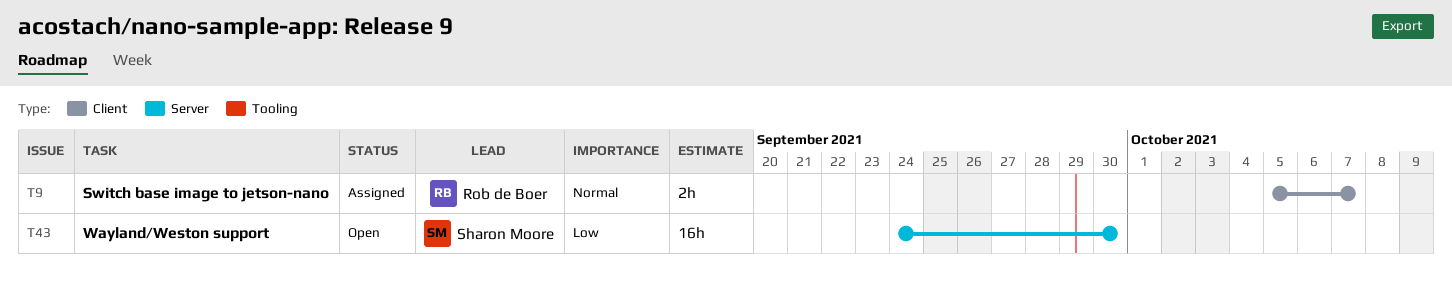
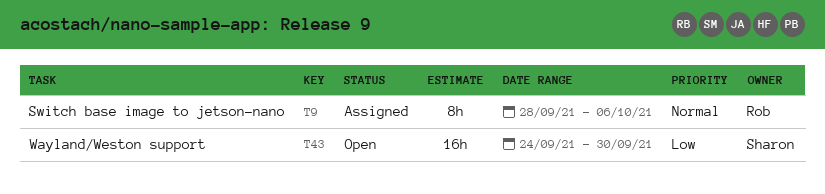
T9, estimate: 2h -> 8h
T9, start: Oct 5 -> Sep 28
T9, due: Oct 7 -> Oct 6

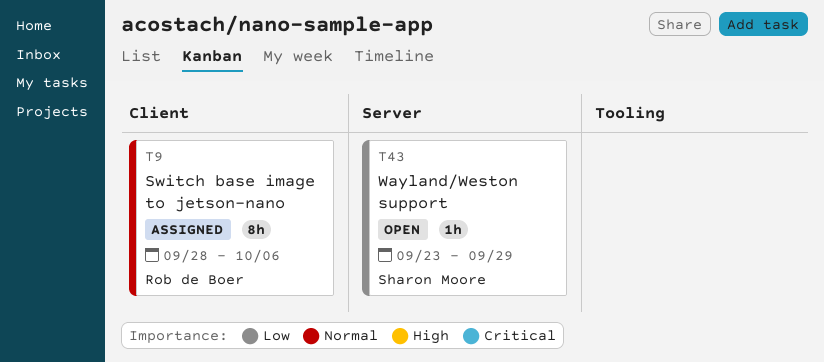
T43, estimate: 16h -> 1h
T43, start: Sep 24 -> Sep 23
T43, due: Sep 30 -> Sep 29

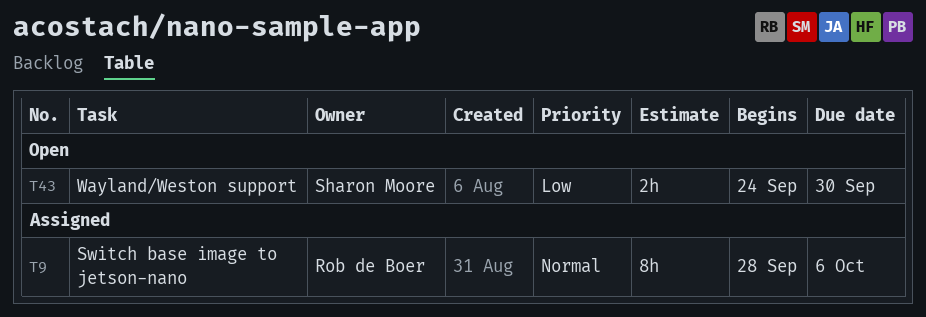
T43, estimate: 1h -> 2h
T43, start: Sep 23 -> Sep 24
T43, due: Sep 29 -> Sep 30

